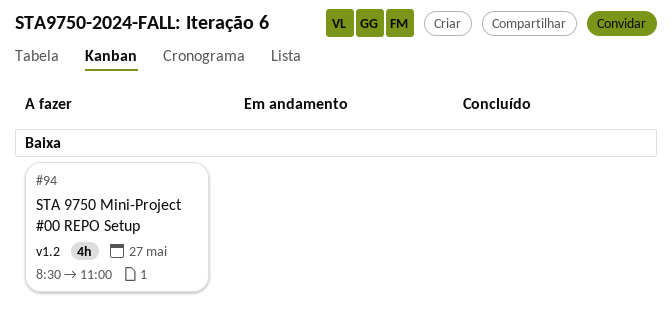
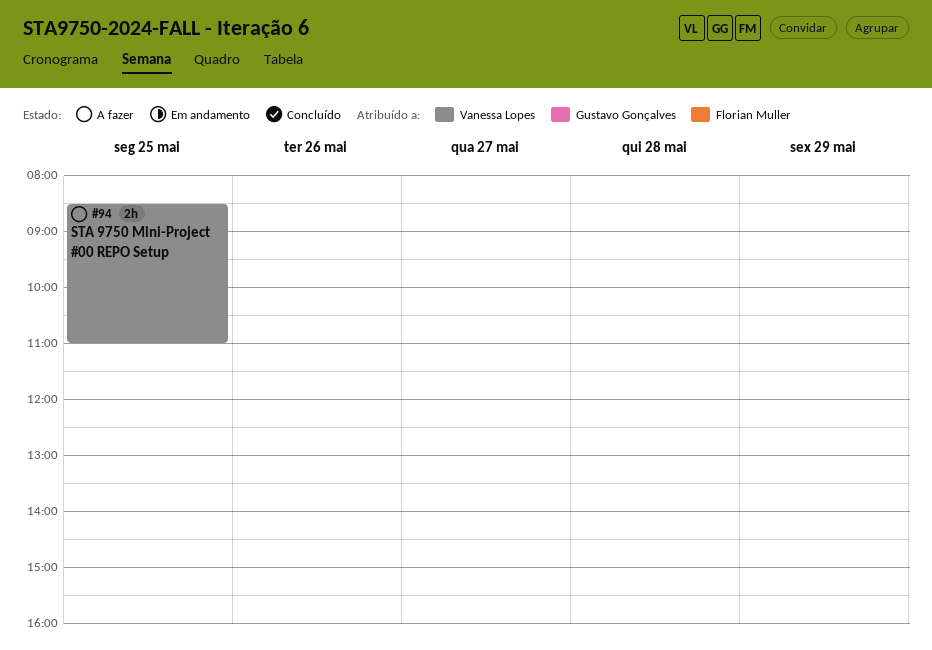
#94, estimate: 4h -> 2h
#94, day: May 27 -> May 25

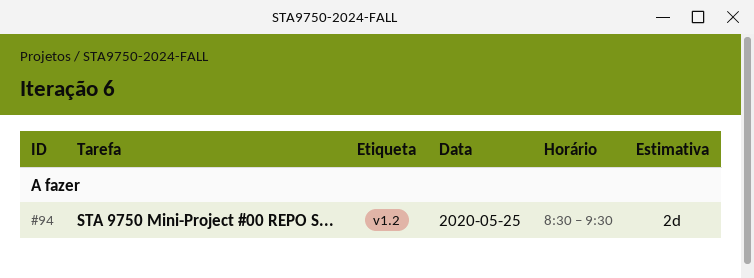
#94, estimate: 2h -> 2d
#94, ends: 11:00 -> 09:30

